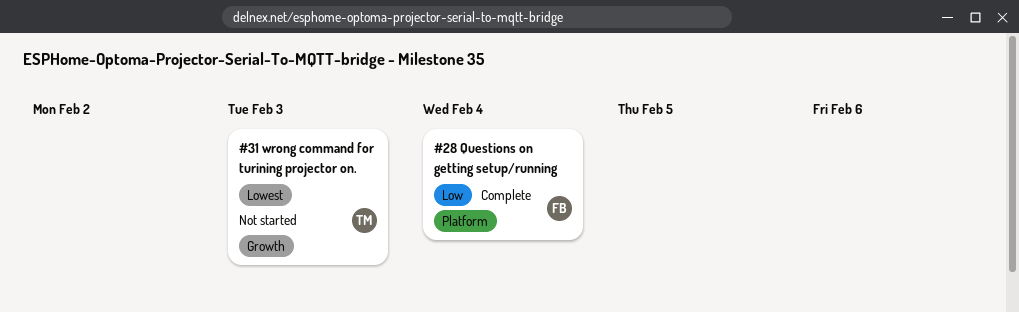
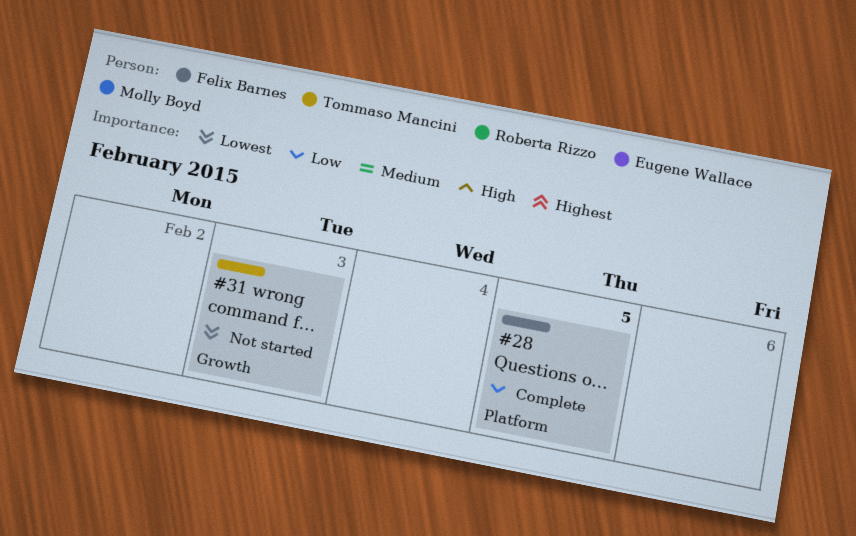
#28, due: Feb 4 -> Feb 5

